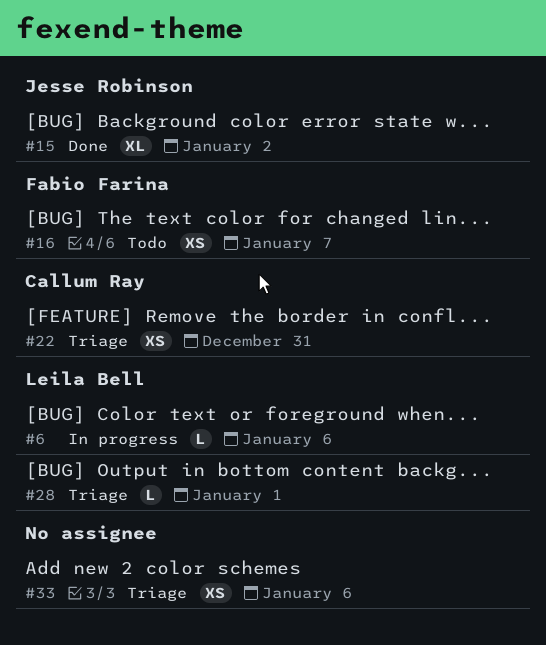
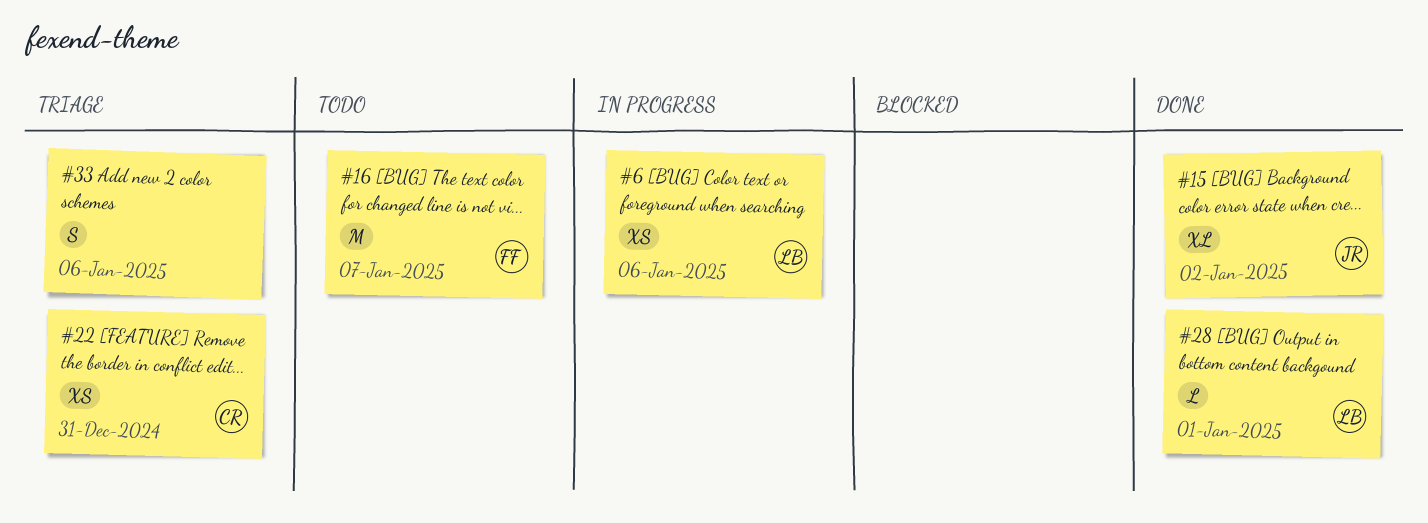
#6, estimate: L -> XS
#16, estimate: XS -> M
#28, status: Triage -> Done
#33, estimate: XS -> S

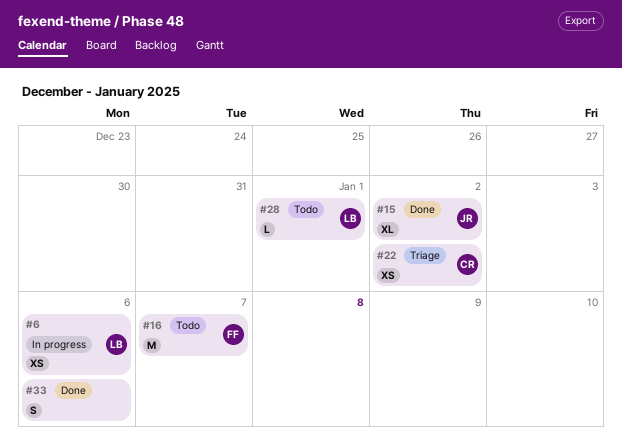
#22, due: Dec 31 -> Jan 2
#28, status: Done -> Todo
#33, status: Triage -> Done

